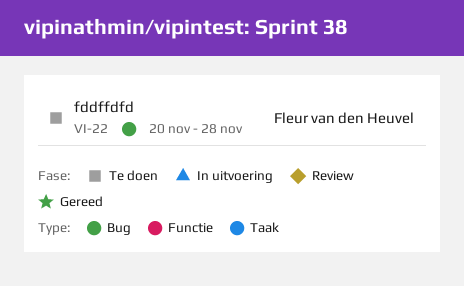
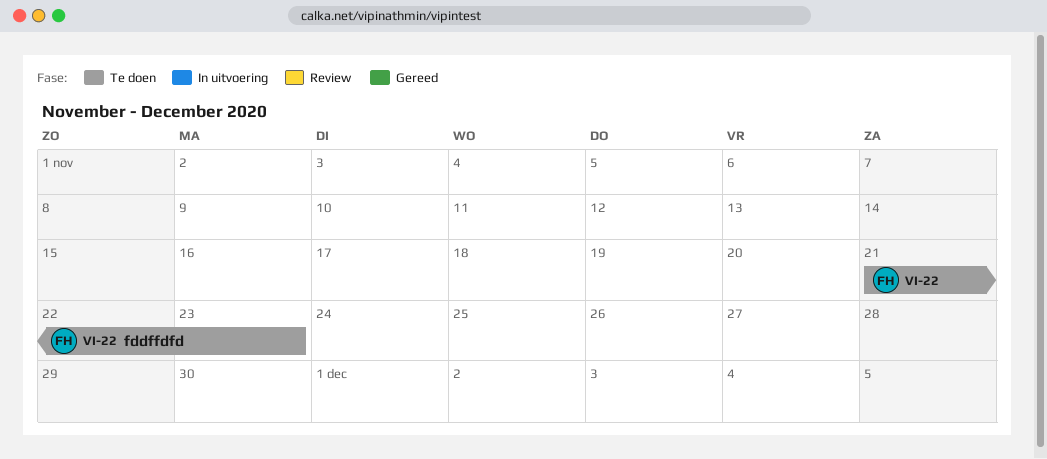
VI-22, start: Nov 20 -> Nov 21
VI-22, due: Nov 28 -> Nov 23

